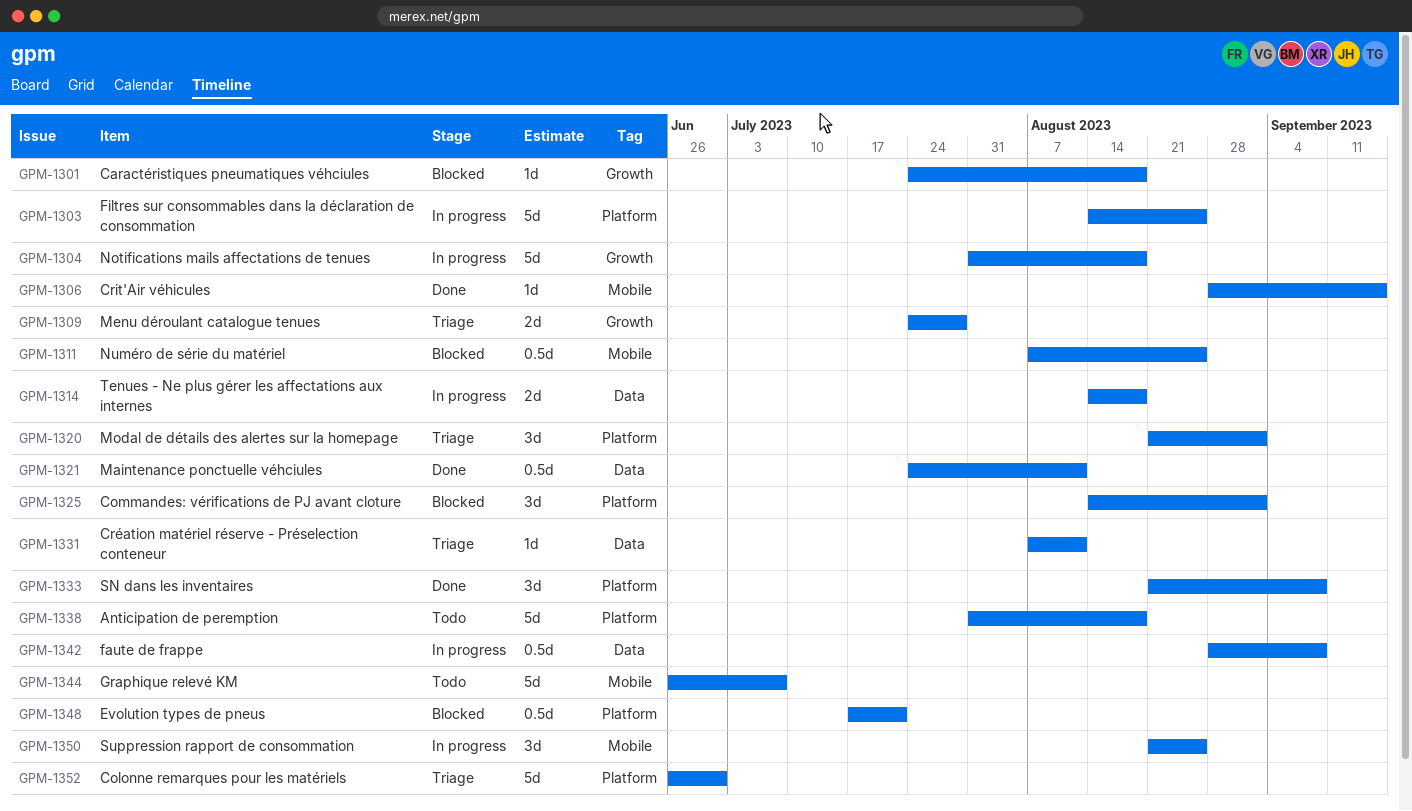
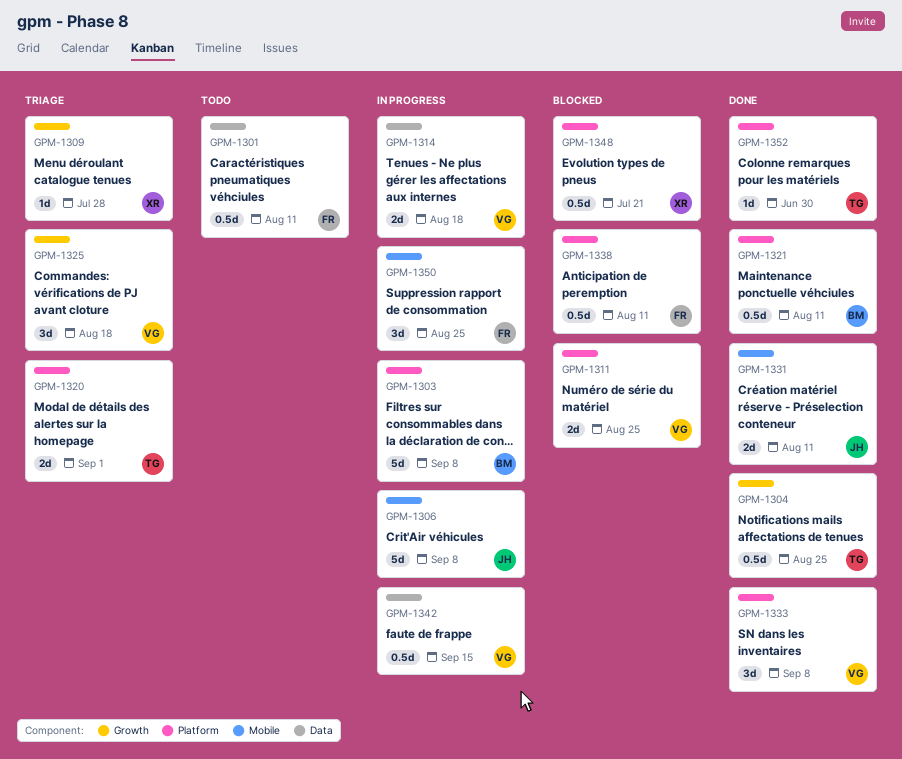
GPM-1301, status: Blocked -> Todo
GPM-1301, label: Growth -> Data
GPM-1301, estimate: 1d -> 0.5d
GPM-1301, due: Aug 18 -> Aug 11
GPM-1303, due: Aug 25 -> Sep 8
GPM-1304, status: In progress -> Done
GPM-1304, estimate: 5d -> 0.5d
GPM-1304, due: Aug 18 -> Aug 25
GPM-1306, status: Done -> In progress
GPM-1306, estimate: 1d -> 5d
GPM-1306, due: Sep 15 -> Sep 8
GPM-1309, estimate: 2d -> 1d
GPM-1311, label: Mobile -> Platform
GPM-1311, estimate: 0.5d -> 2d
GPM-1320, estimate: 3d -> 2d
GPM-1321, label: Data -> Platform
GPM-1325, status: Blocked -> Triage
GPM-1325, label: Platform -> Growth
GPM-1325, due: Sep 1 -> Aug 18
GPM-1331, status: Triage -> Done
GPM-1331, label: Data -> Mobile
GPM-1331, estimate: 1d -> 2d
GPM-1338, status: Todo -> Blocked
GPM-1338, estimate: 5d -> 0.5d
GPM-1338, due: Aug 18 -> Aug 11
GPM-1342, due: Sep 8 -> Sep 15
GPM-1344: present -> none
GPM-1352, status: Triage -> Done
GPM-1352, estimate: 5d -> 1d

